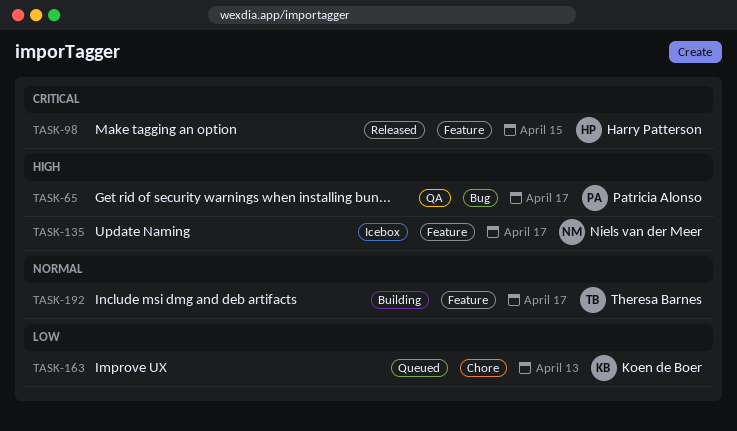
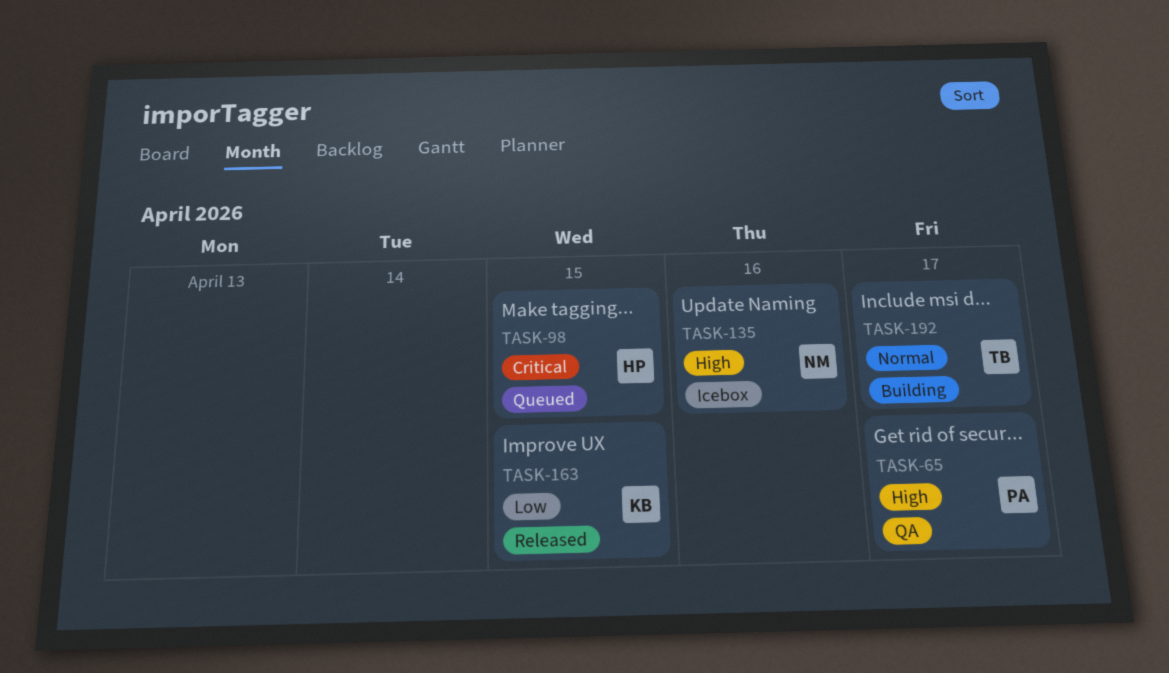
TASK-98, status: Released -> Queued
TASK-135, due: Apr 17 -> Apr 16
TASK-163, status: Queued -> Released
TASK-163, due: Apr 13 -> Apr 15

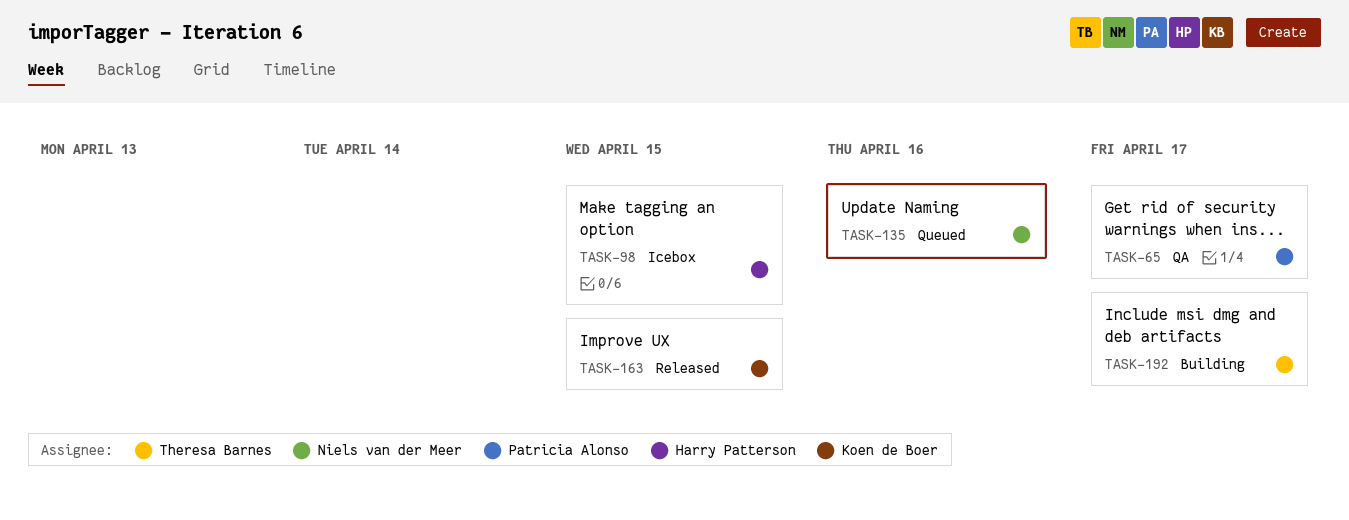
TASK-98, status: Queued -> Icebox
TASK-135, status: Icebox -> Queued

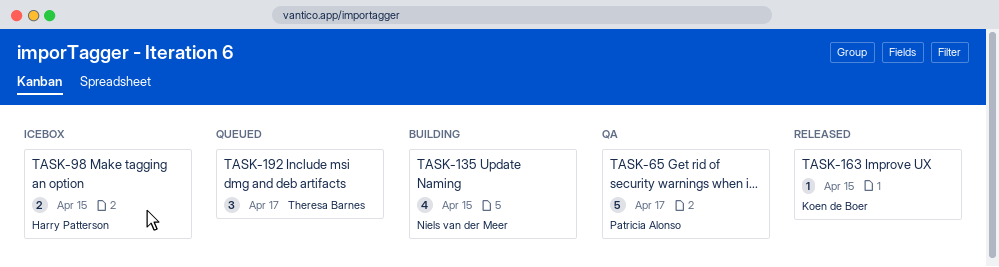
TASK-135, status: Queued -> Building
TASK-135, due: Apr 16 -> Apr 15
TASK-192, status: Building -> Queued

